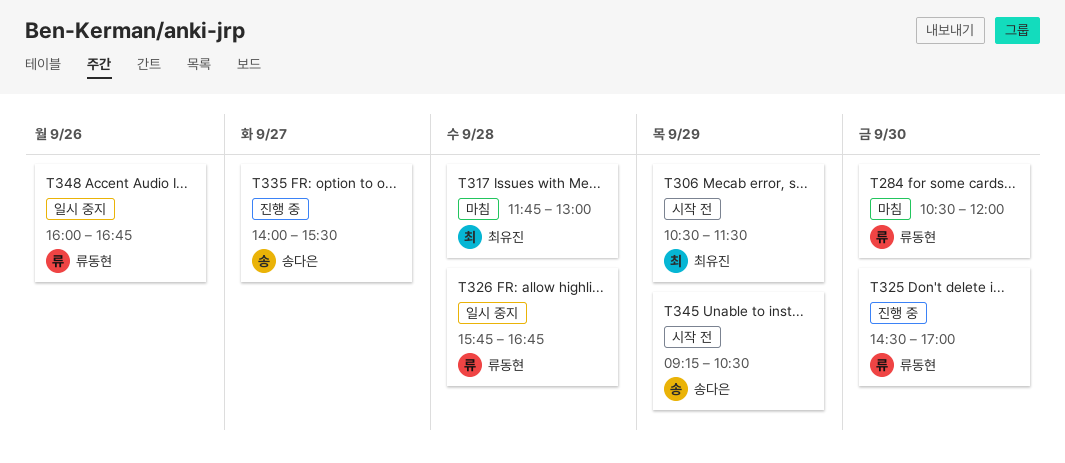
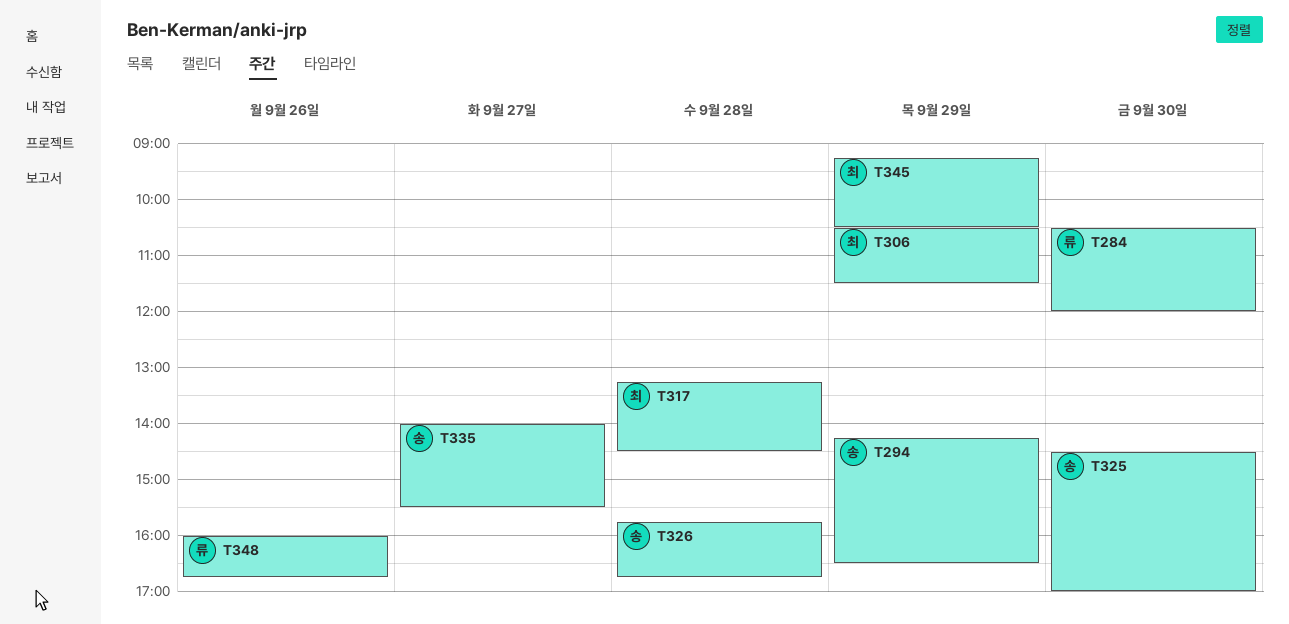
T294: none -> present
T317, begins: 11:45 -> 13:15
T317, ends: 13:00 -> 14:30
T325, owner: 류동현 -> 송다은
T326, owner: 류동현 -> 송다은
T345, owner: 송다은 -> 최유진

